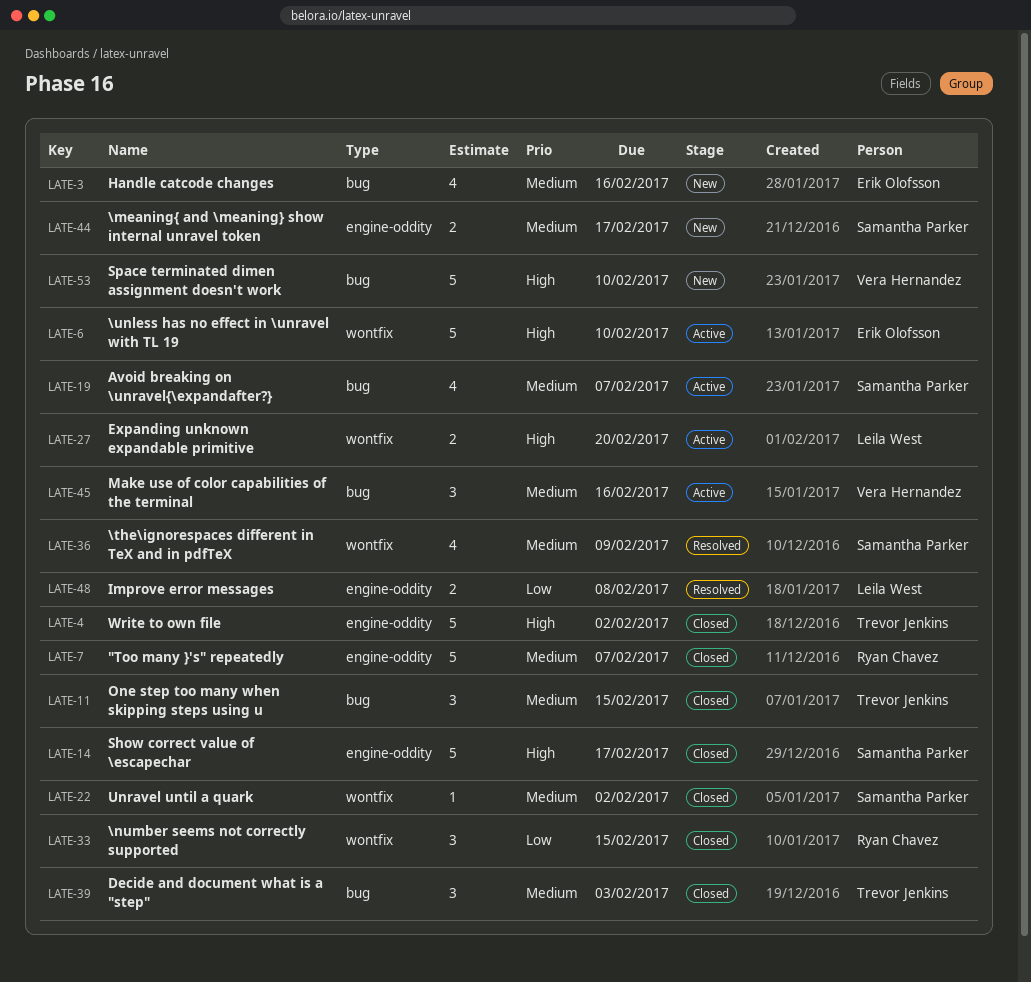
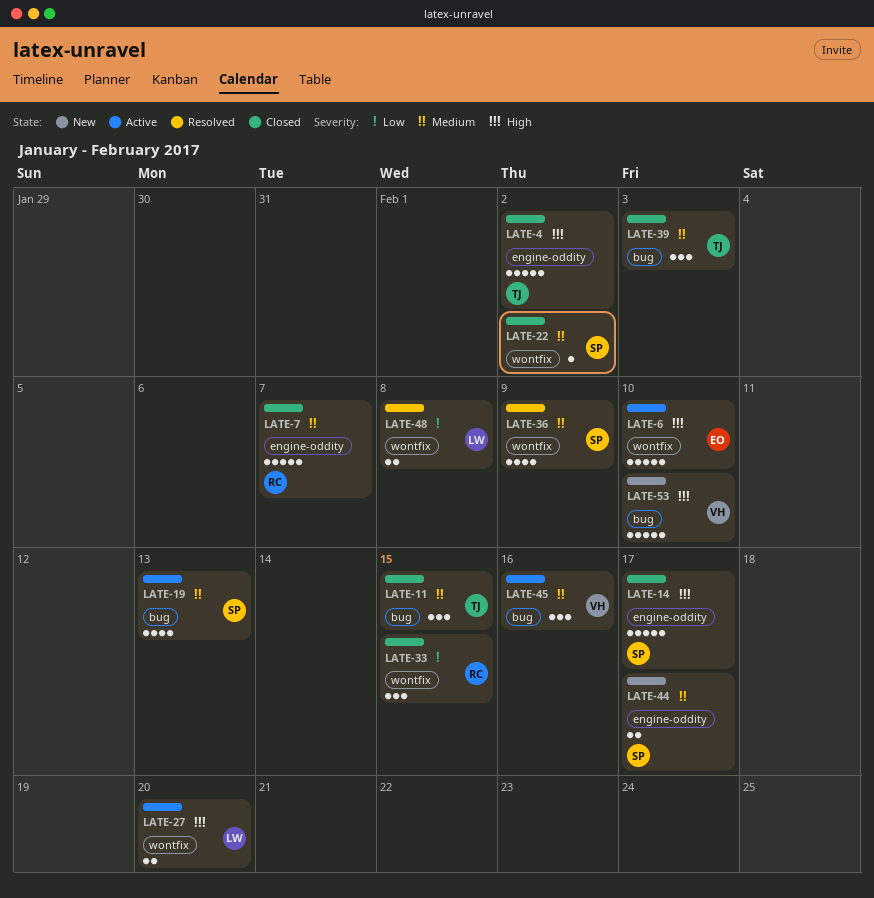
LATE-3: present -> none
LATE-19, due: Feb 7 -> Feb 13
LATE-48, label: engine-oddity -> wontfix

